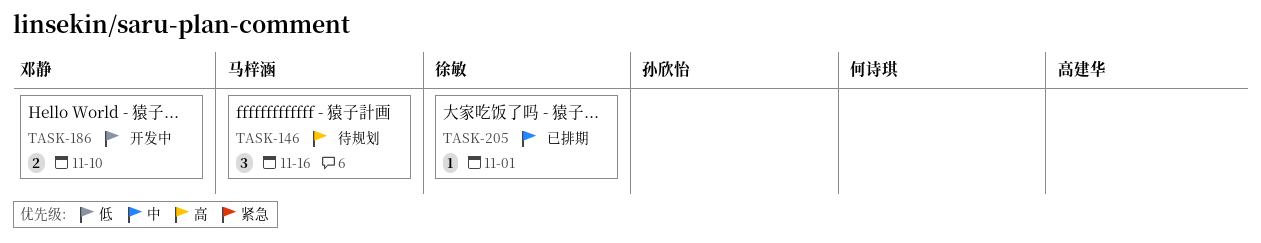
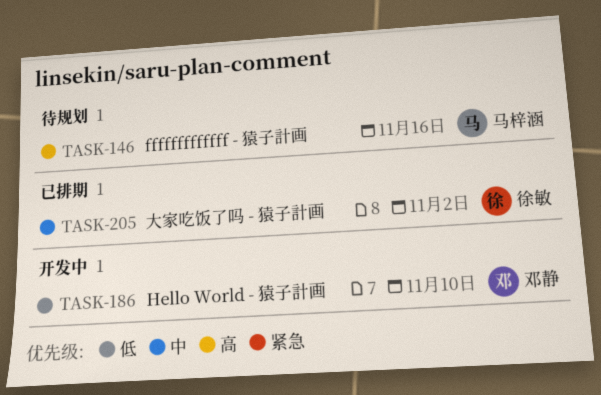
TASK-205, due: Nov 1 -> Nov 2

